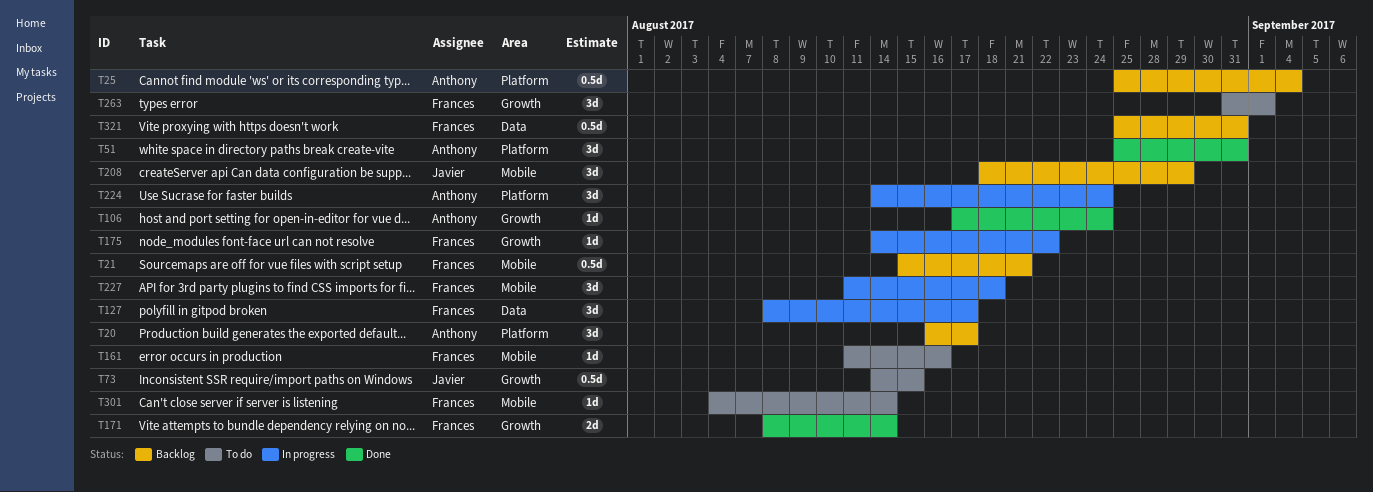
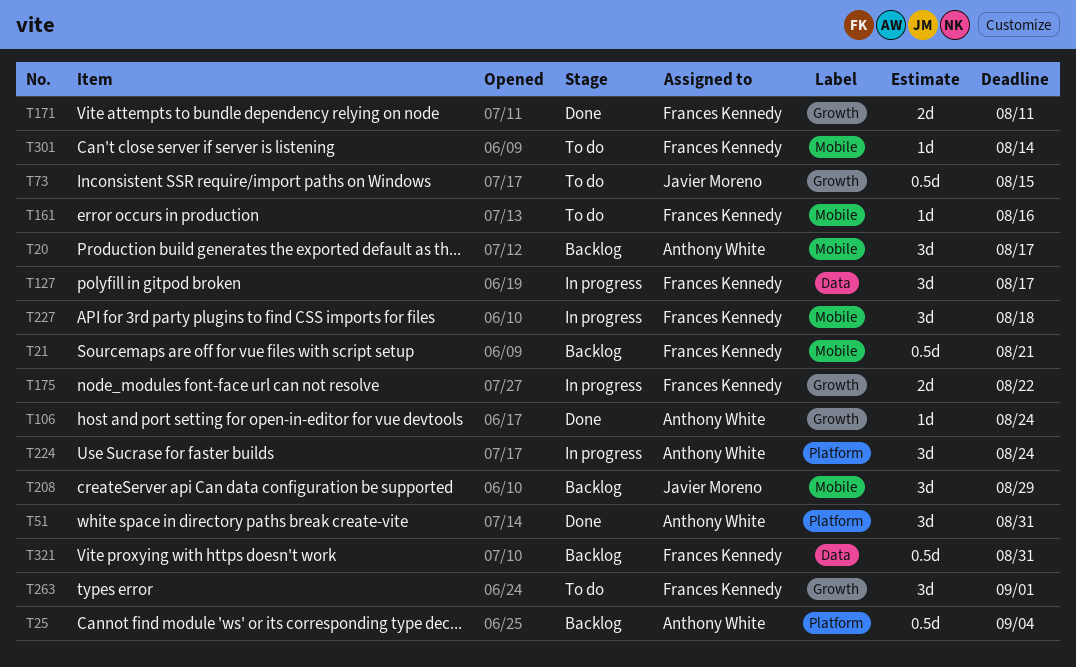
T20, label: Platform -> Mobile
T171, due: Aug 14 -> Aug 11
T175, estimate: 1d -> 2d

